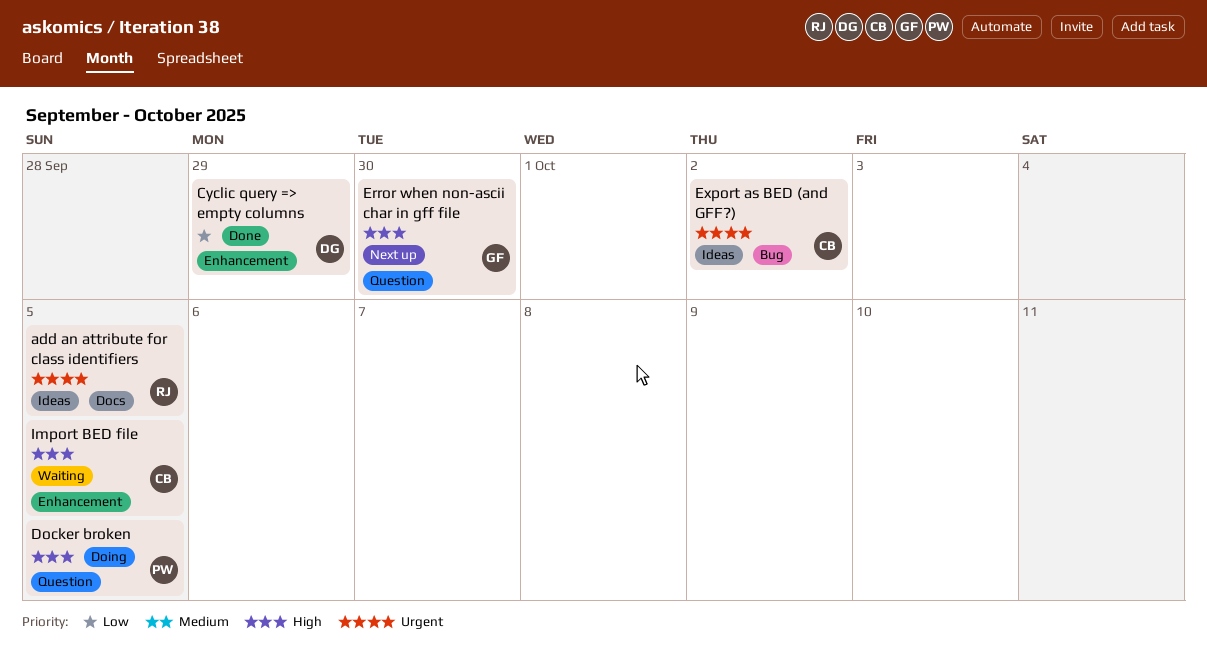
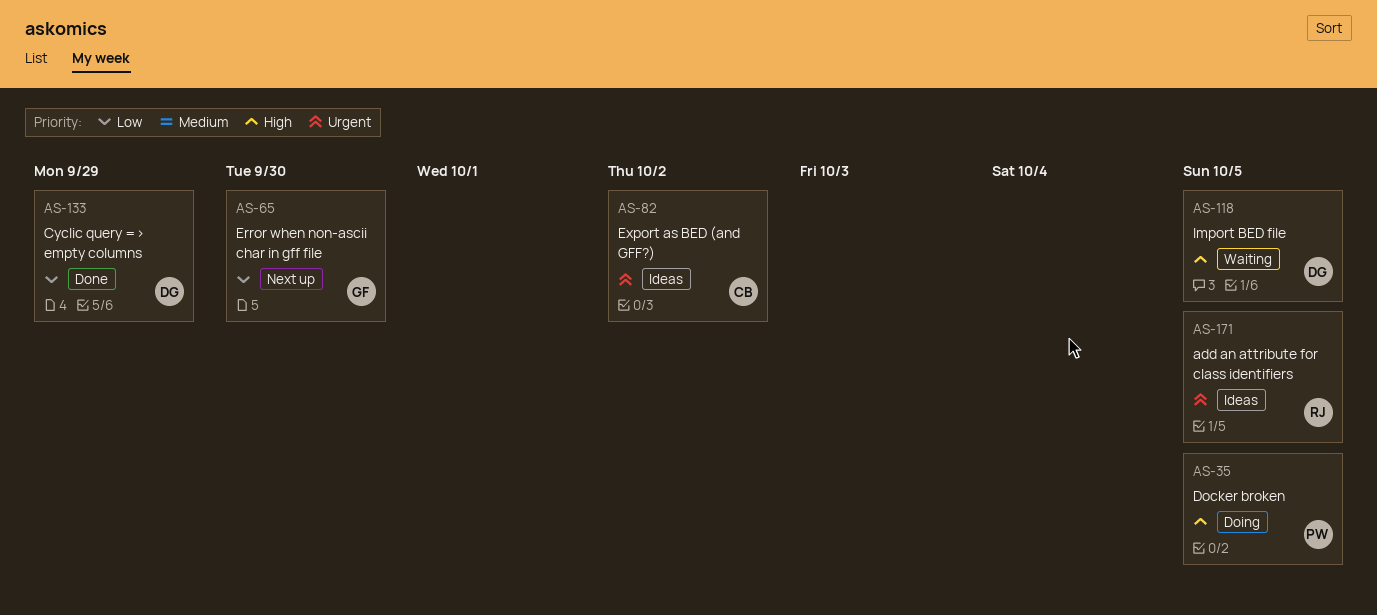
Error when non-ascii char in gff file, priority: High -> Low
Import BED file, owner: CB -> DG

